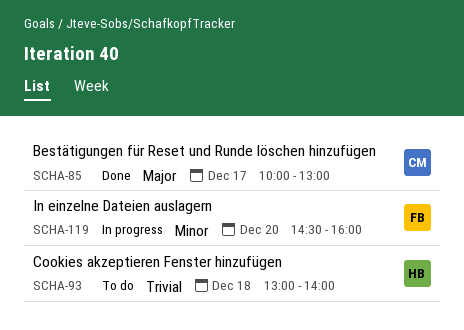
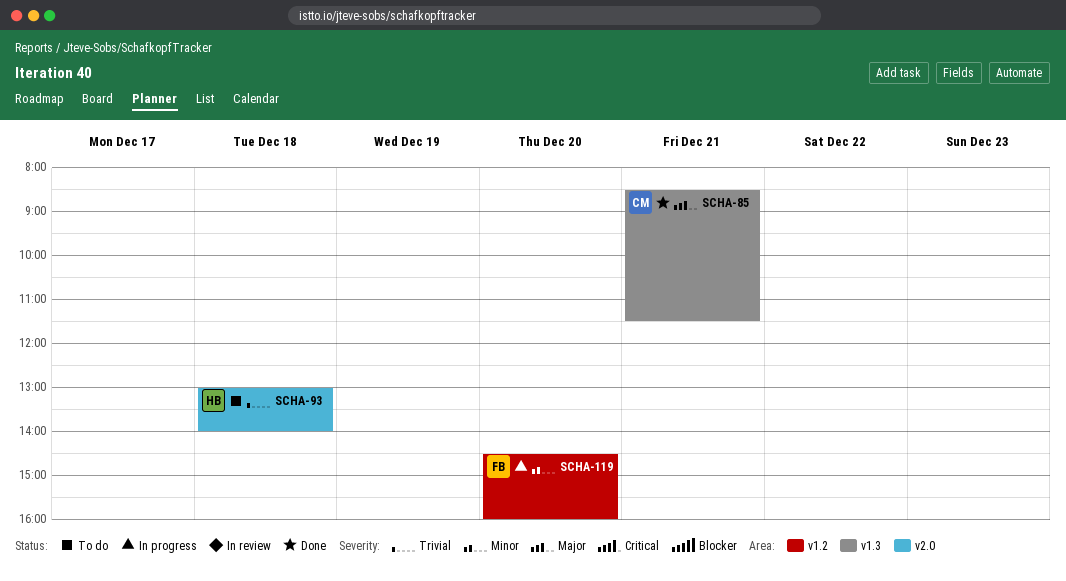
SCHA-85, day: Dec 17 -> Dec 21
SCHA-85, begins: 10:00 -> 08:30
SCHA-85, ends: 13:00 -> 11:30

